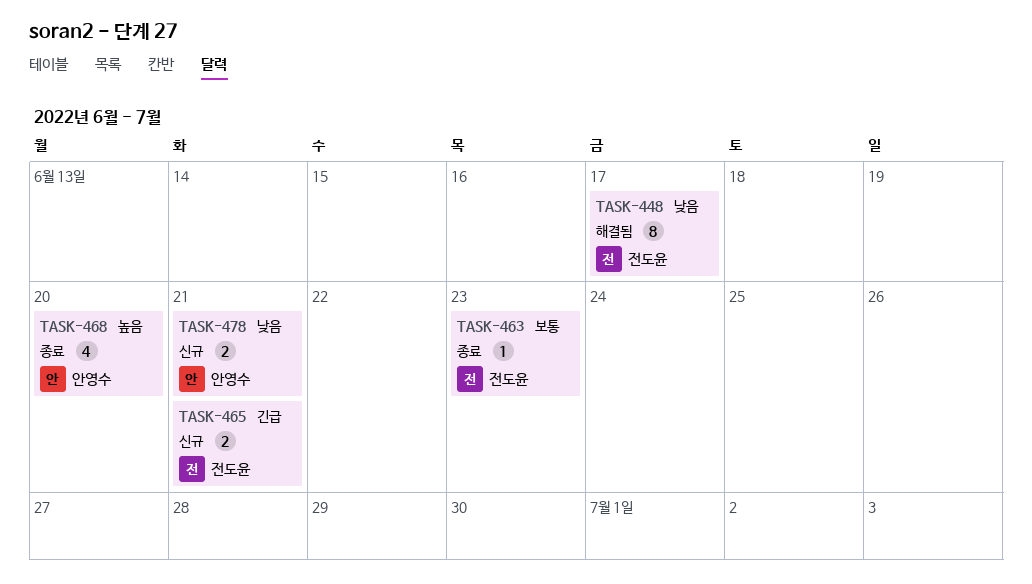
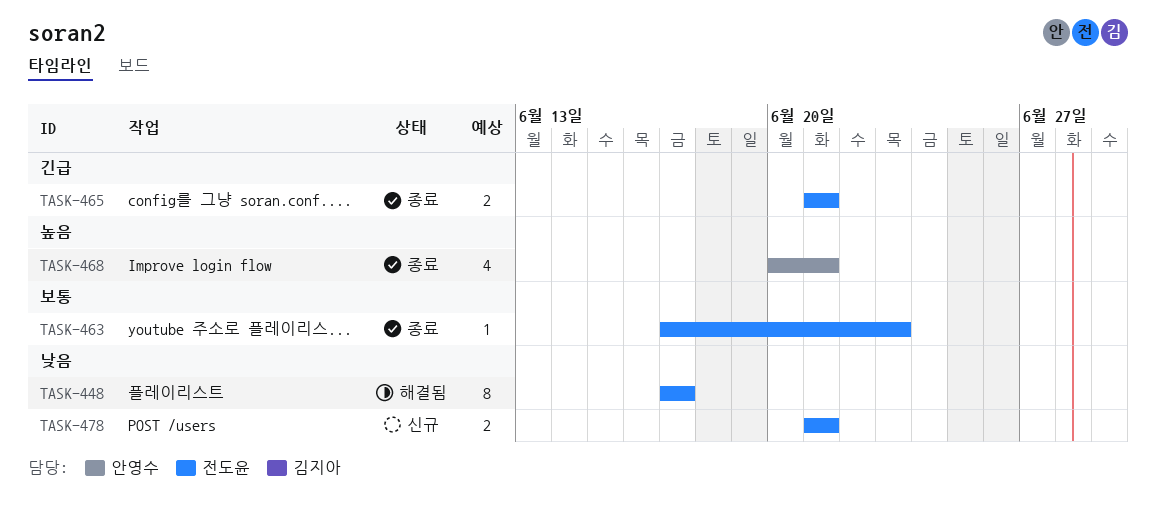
TASK-465, status: 신규 -> 종료
TASK-468, due: Jun 20 -> Jun 21
TASK-478, owner: 안영수 -> 전도윤

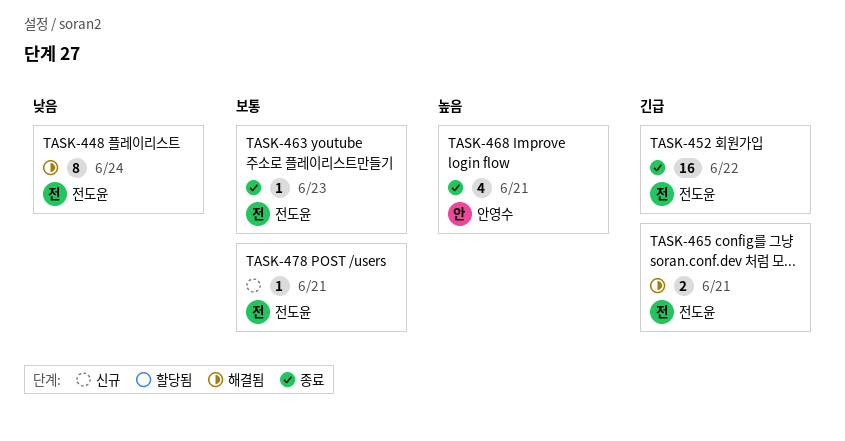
TASK-448, due: Jun 17 -> Jun 24
TASK-452: none -> present
TASK-465, status: 종료 -> 해결됨
TASK-478, priority: 낮음 -> 보통
TASK-478, estimate: 2 -> 1

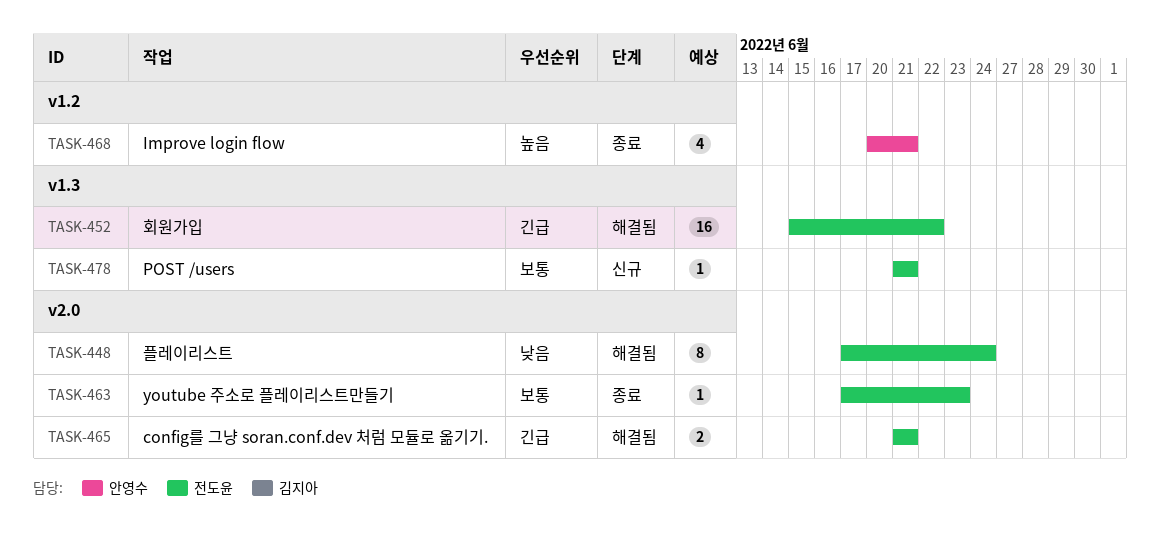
TASK-452, status: 종료 -> 해결됨

